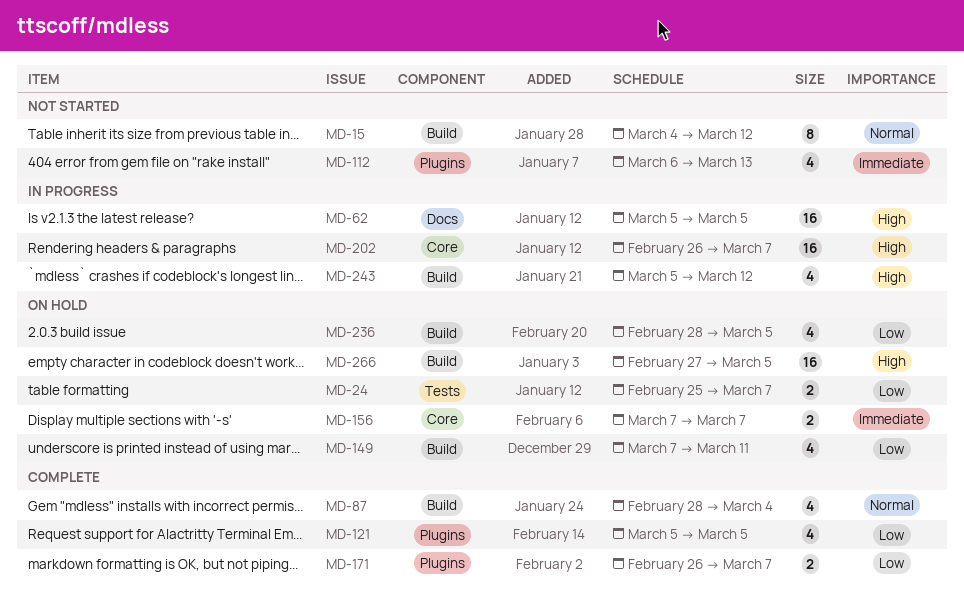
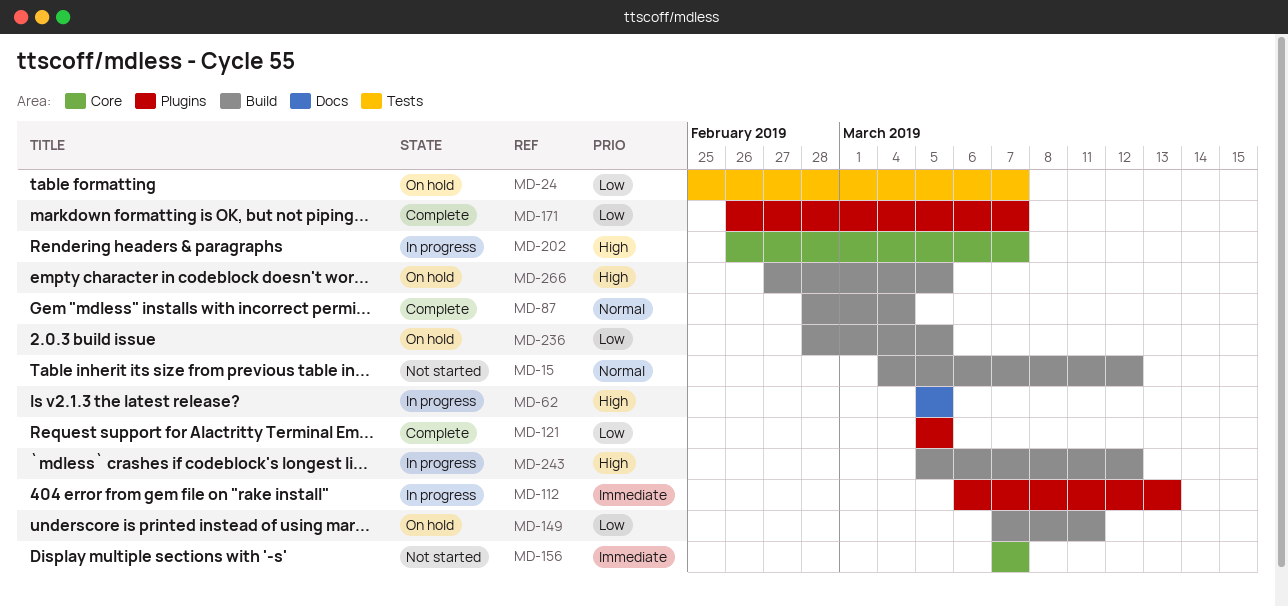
MD-112, status: Not started -> In progress
MD-156, status: On hold -> Not started

